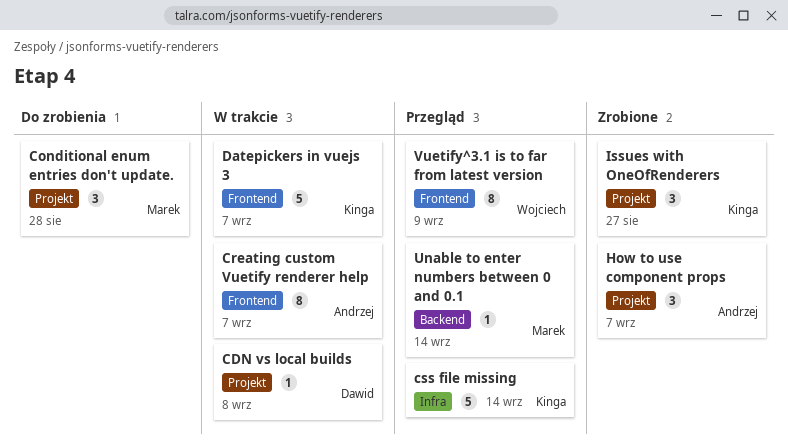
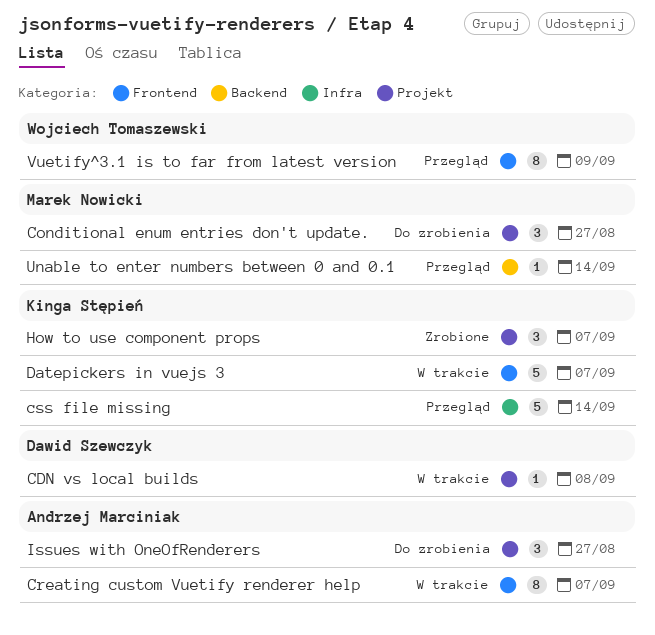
Conditional enum entries don't update., due: Aug 28 -> Aug 27
How to use component props, owner: Andrzej Marciniak -> Kinga Stępień
Issues with OneOfRenderers, status: Zrobione -> Do zrobienia
Issues with OneOfRenderers, owner: Kinga Stępień -> Andrzej Marciniak

